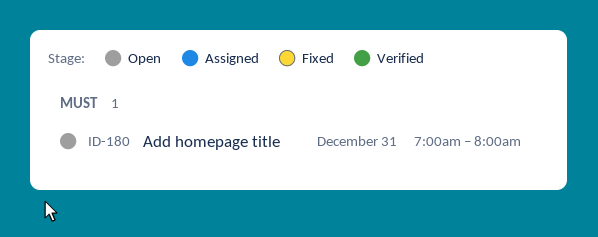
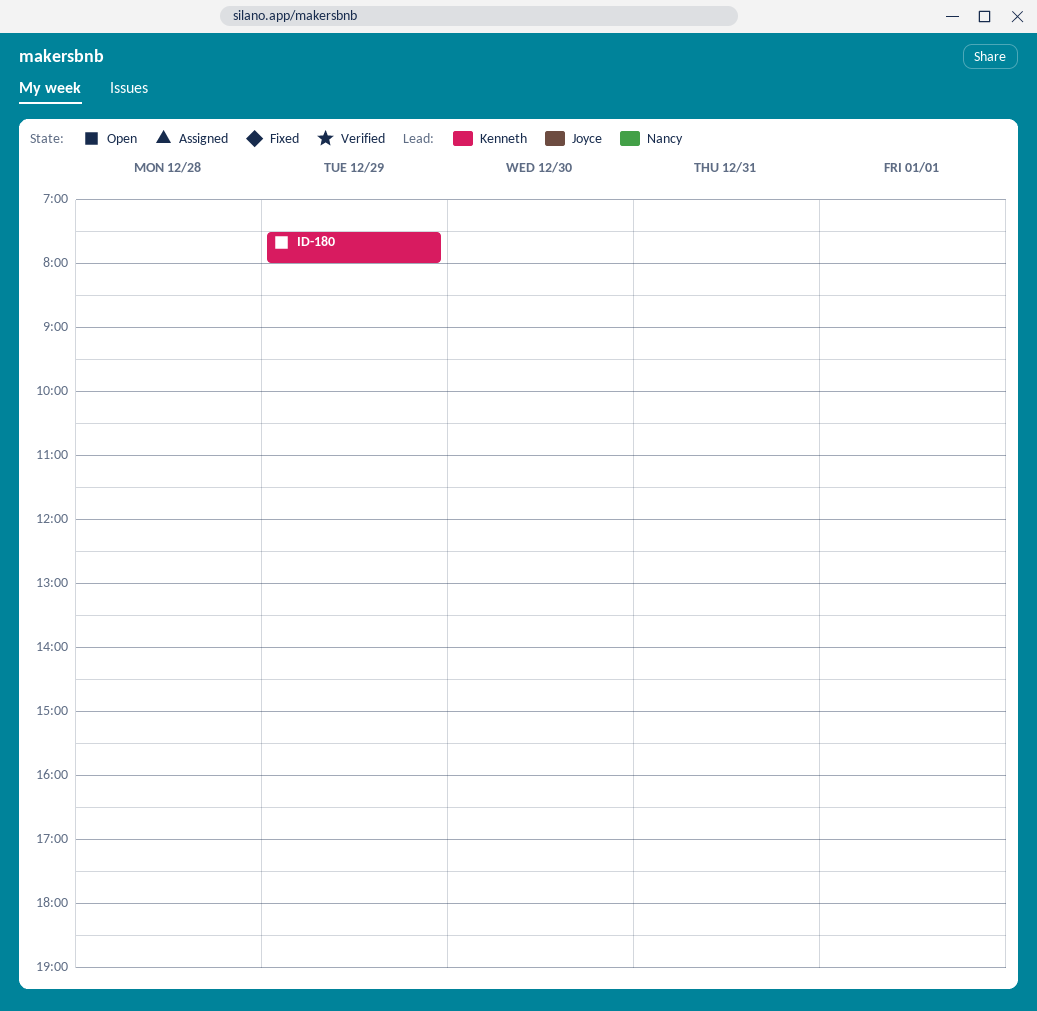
ID-180, day: Dec 31 -> Dec 29
ID-180, begins: 07:00 -> 07:30

